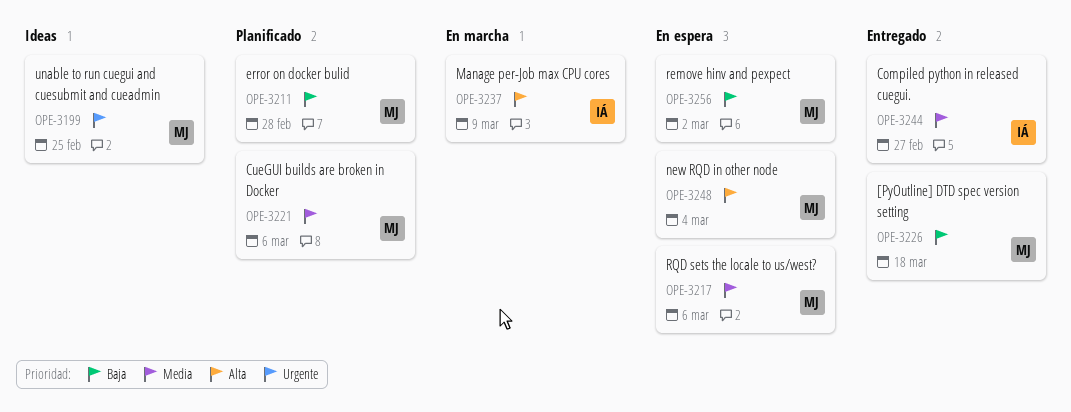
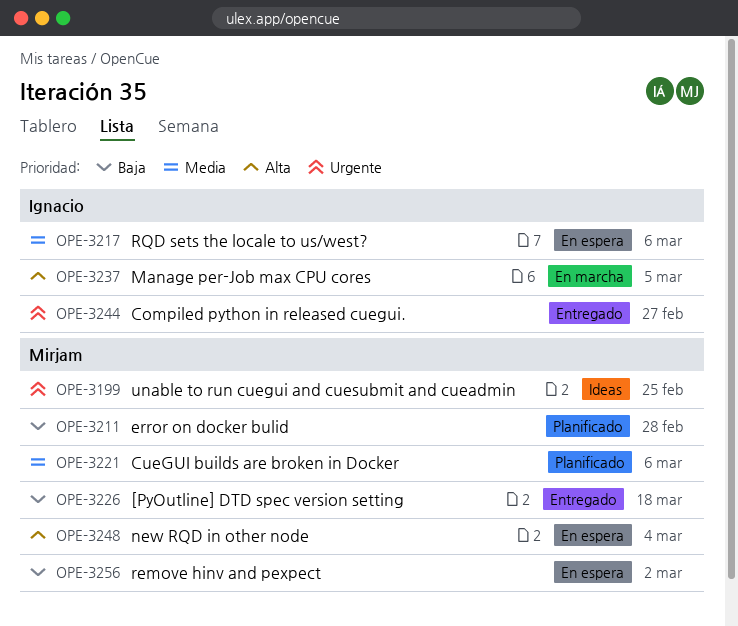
OPE-3217, owner: Mirjam -> Ignacio
OPE-3237, due: Mar 9 -> Mar 5
OPE-3244, priority: Media -> Urgente

